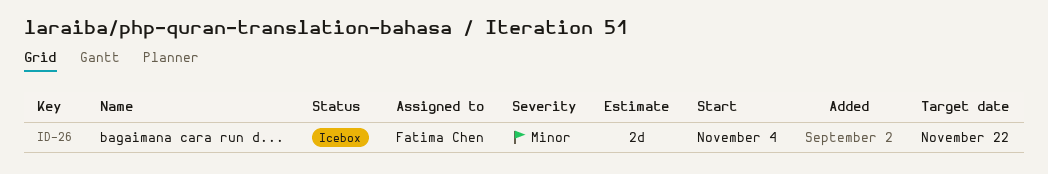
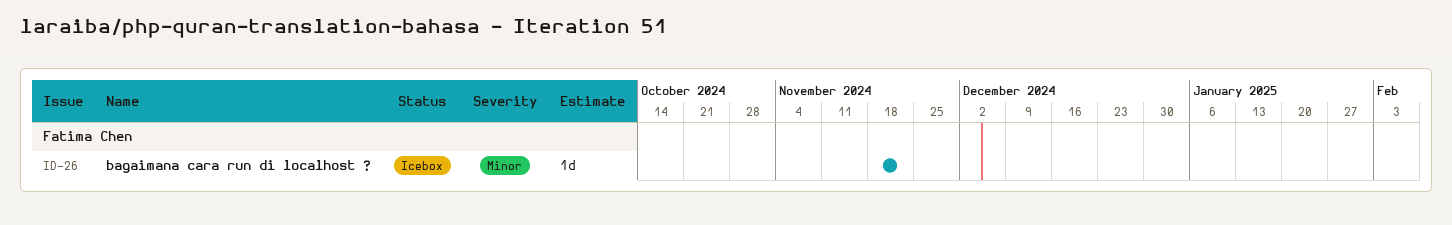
ID-26, estimate: 2d -> 1d
ID-26, start: Nov 4 -> Nov 18

